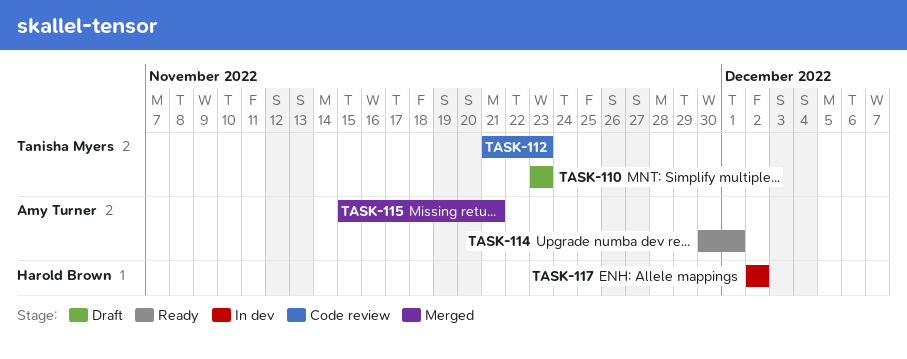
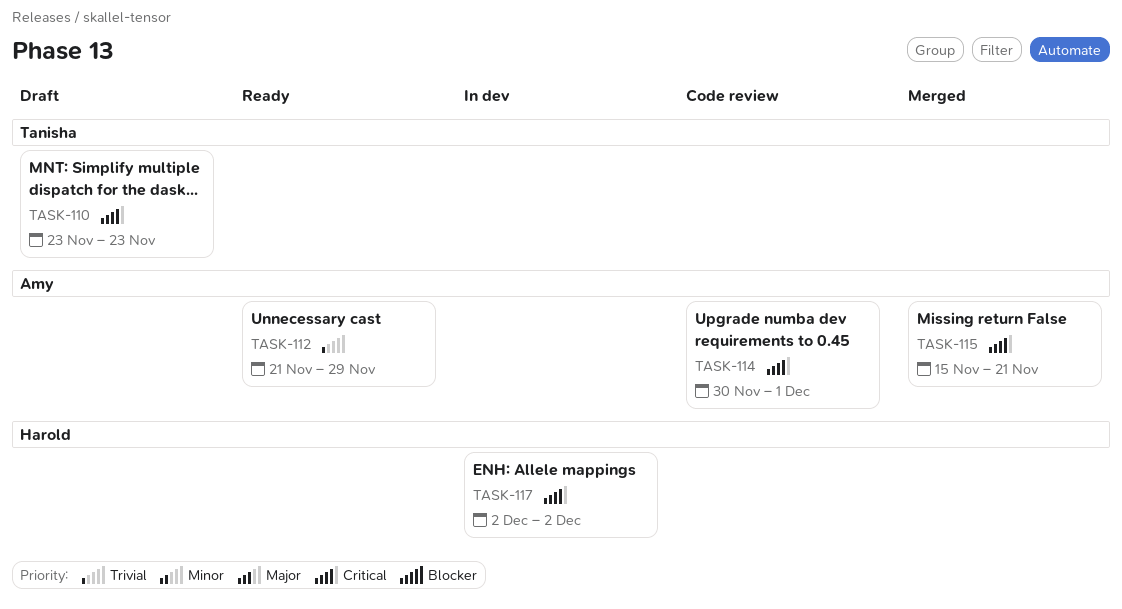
TASK-112, status: Code review -> Ready
TASK-112, owner: Tanisha Myers -> Amy Turner
TASK-112, due: Nov 23 -> Nov 29
TASK-114, status: Ready -> Code review

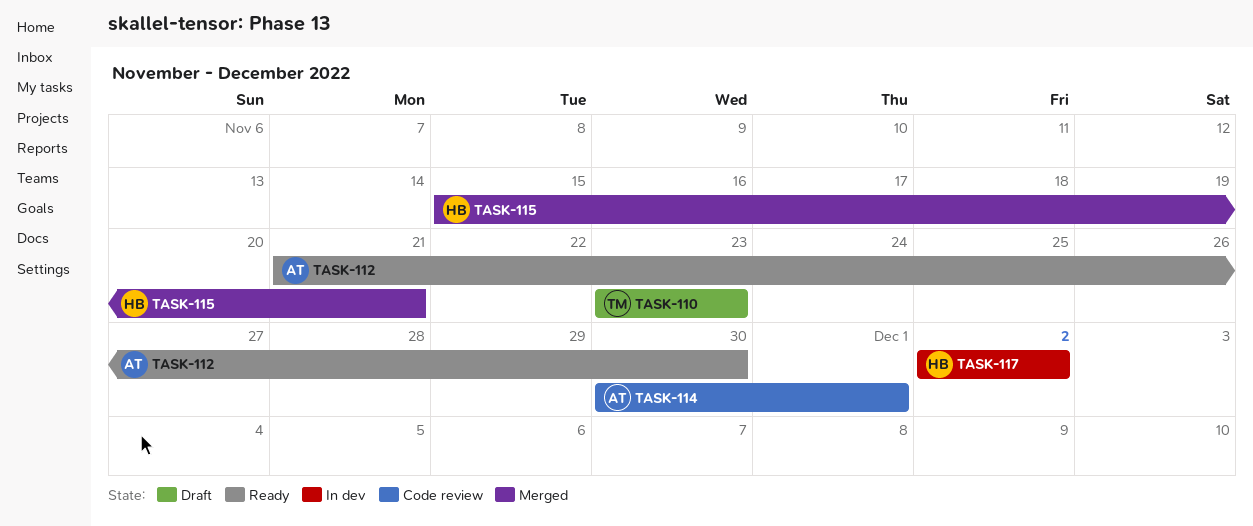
TASK-112, due: Nov 29 -> Nov 30
TASK-115, owner: Amy -> Harold

